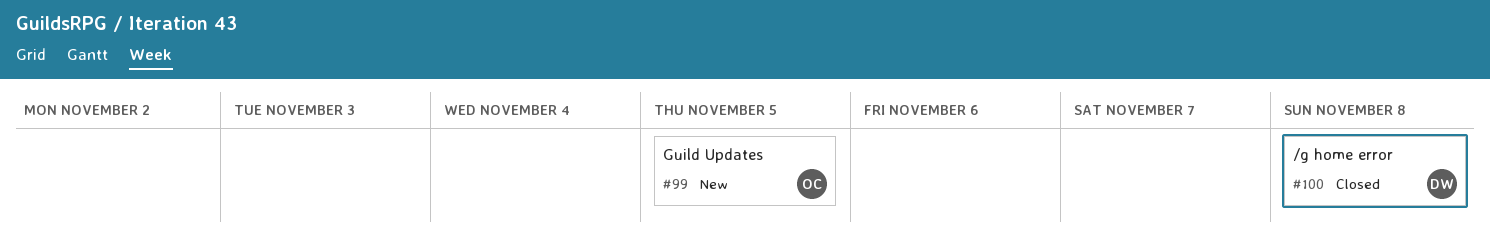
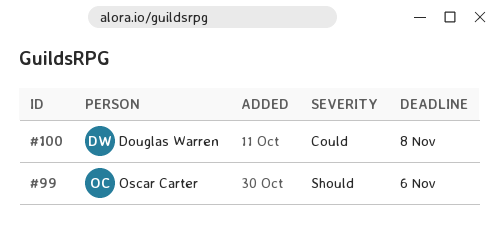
#99, due: Nov 5 -> Nov 6

